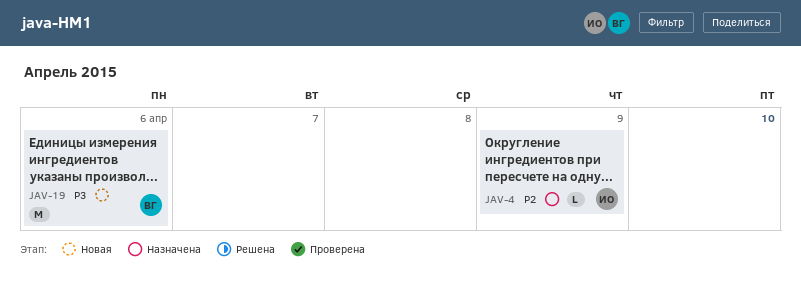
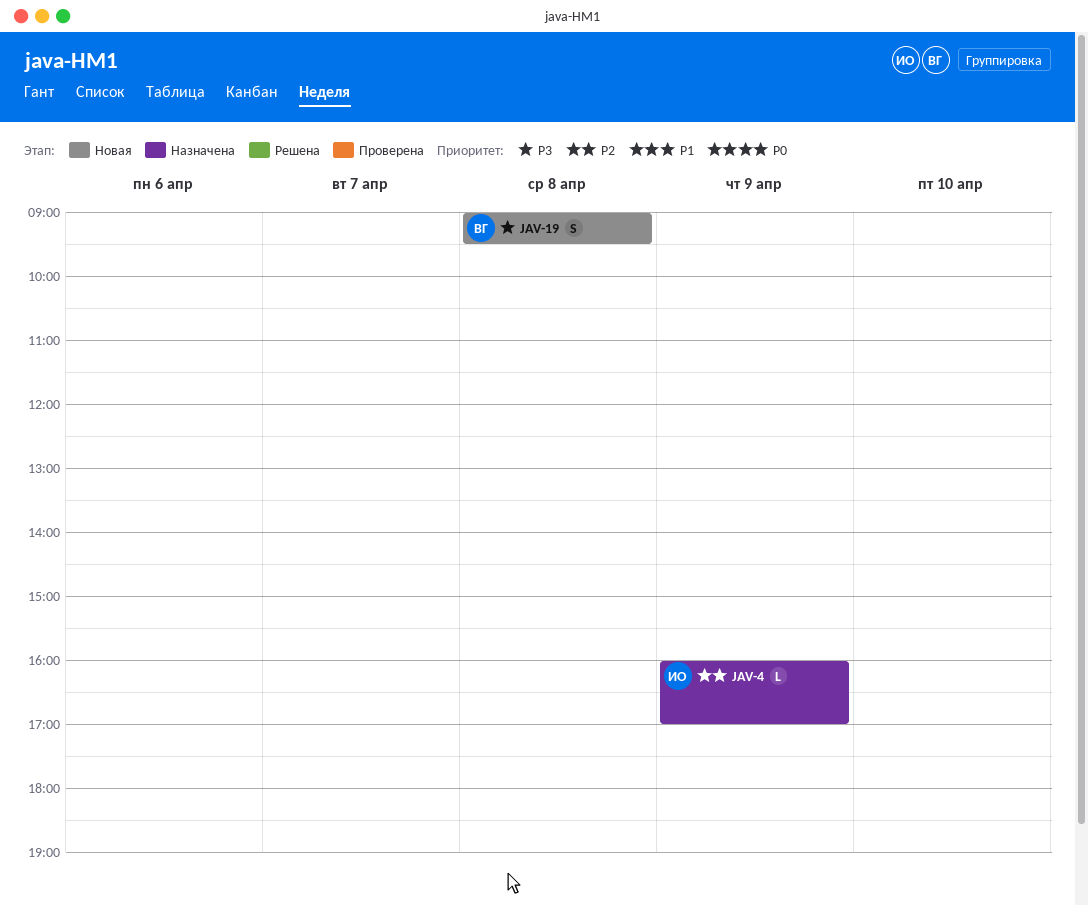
JAV-19, estimate: M -> S
JAV-19, day: Apr 6 -> Apr 8

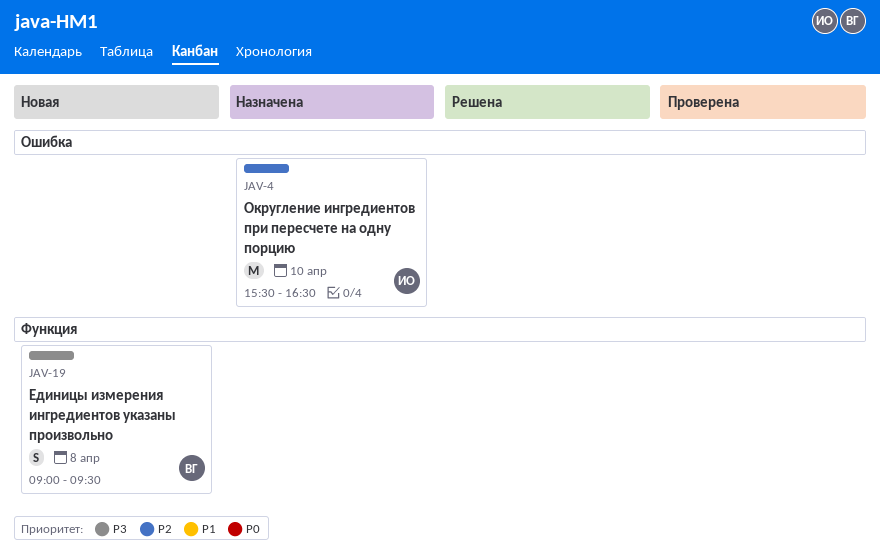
JAV-4, estimate: L -> M
JAV-4, day: Apr 9 -> Apr 10
JAV-4, begins: 16:00 -> 15:30
JAV-4, ends: 17:00 -> 16:30

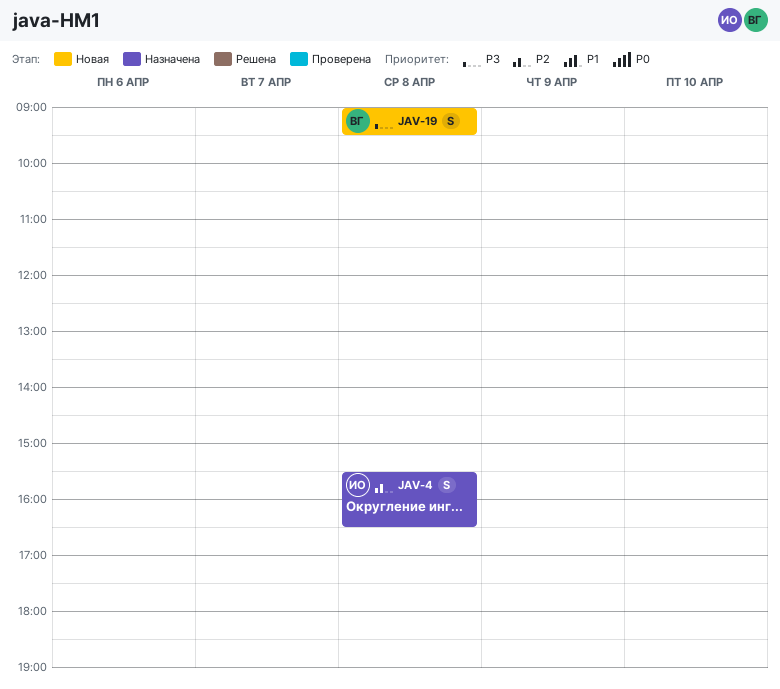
JAV-4, estimate: M -> S
JAV-4, day: Apr 10 -> Apr 8

